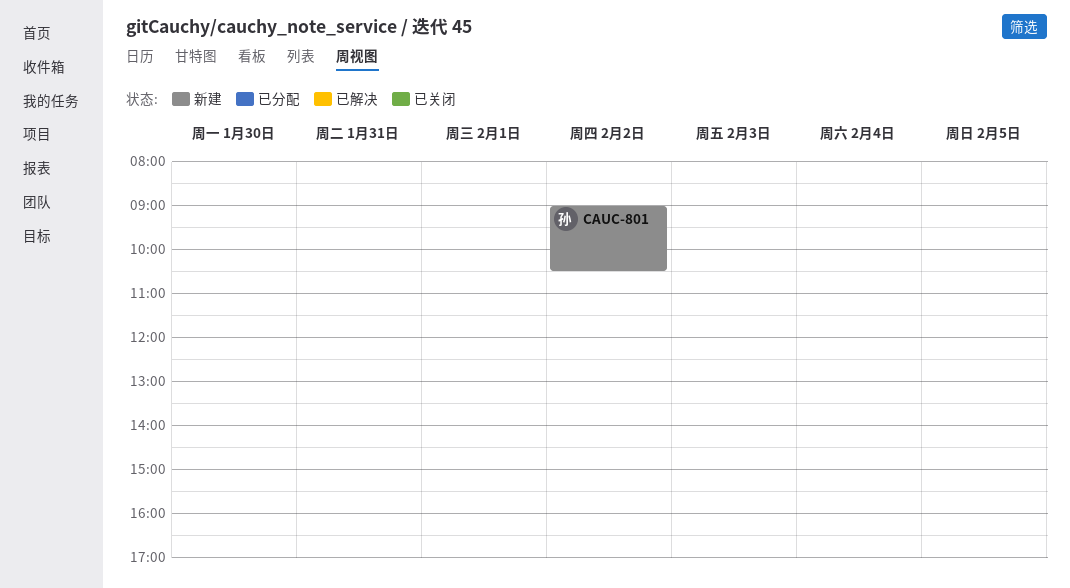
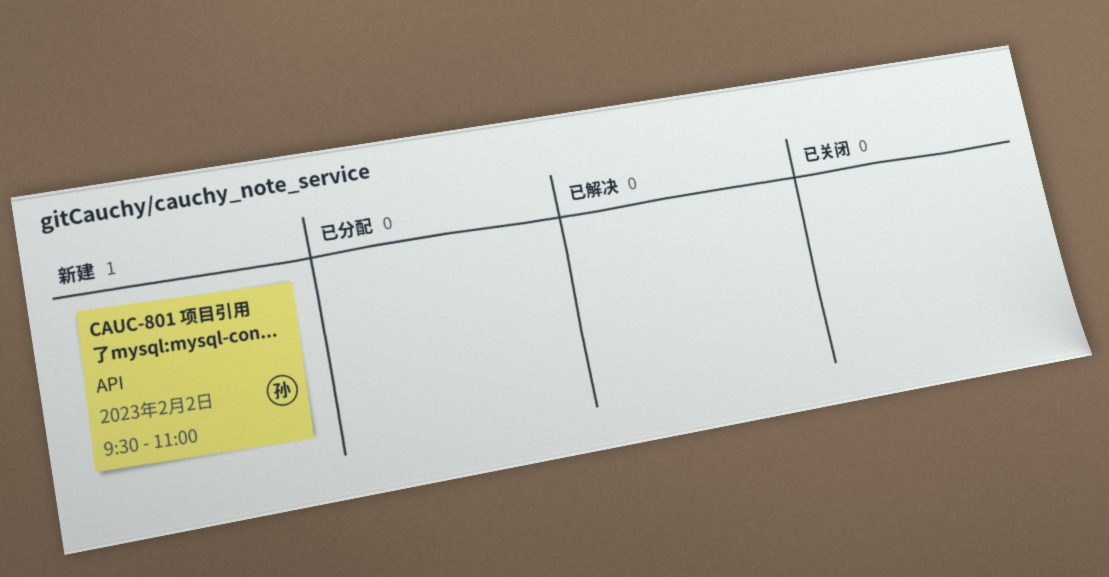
CAUC-801, begins: 09:00 -> 09:30
CAUC-801, ends: 10:30 -> 11:00

